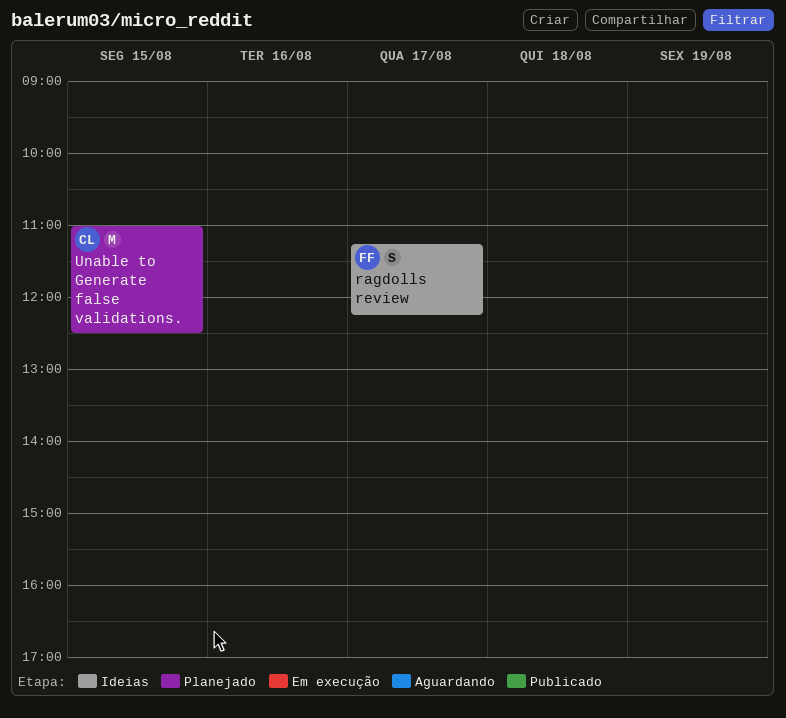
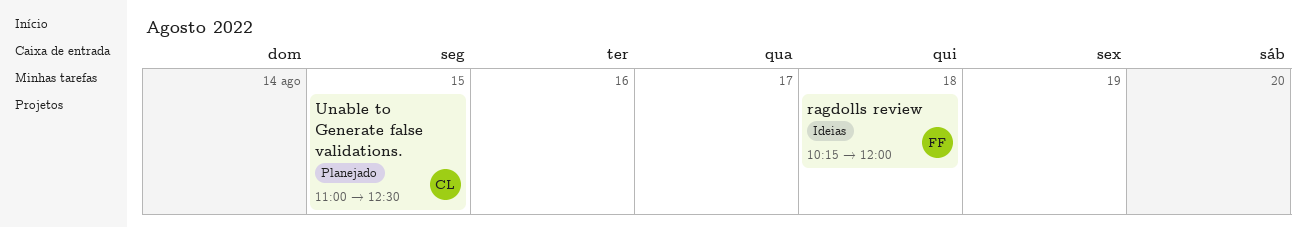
ragdolls review, day: Aug 17 -> Aug 18
ragdolls review, begins: 11:15 -> 10:15
ragdolls review, ends: 12:15 -> 12:00

